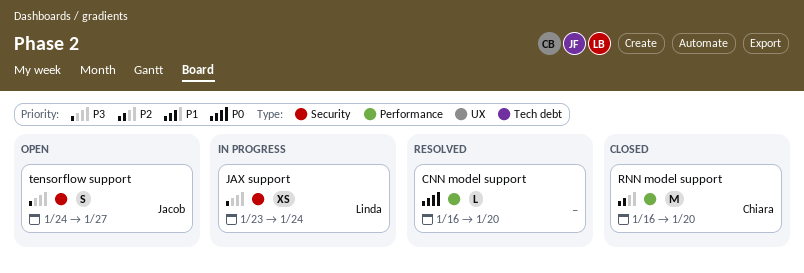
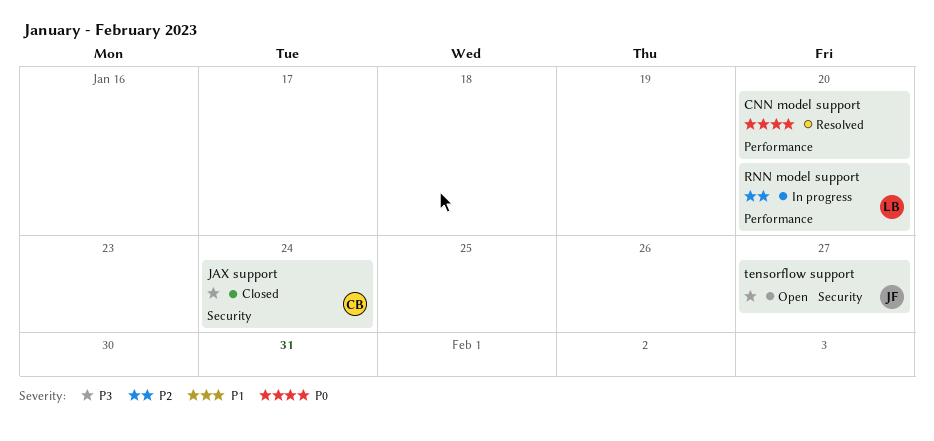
JAX support, status: In progress -> Closed
JAX support, owner: Linda -> Chiara
RNN model support, status: Closed -> In progress
RNN model support, owner: Chiara -> Linda

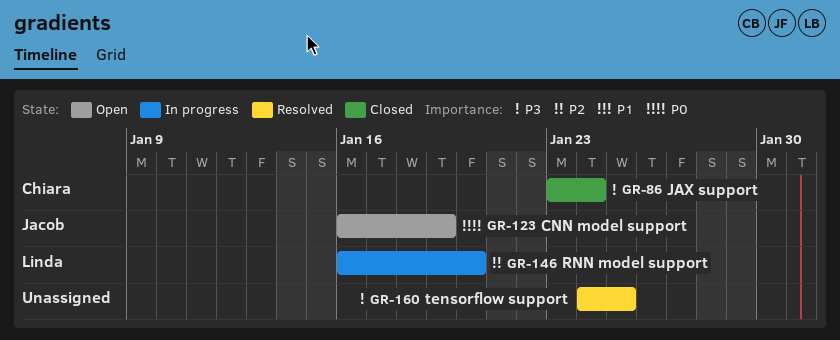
CNN model support, status: Resolved -> Open
CNN model support, owner: none -> Jacob
CNN model support, due: Jan 20 -> Jan 19
tensorflow support, status: Open -> Resolved
tensorflow support, owner: Jacob -> none
tensorflow support, due: Jan 27 -> Jan 25

